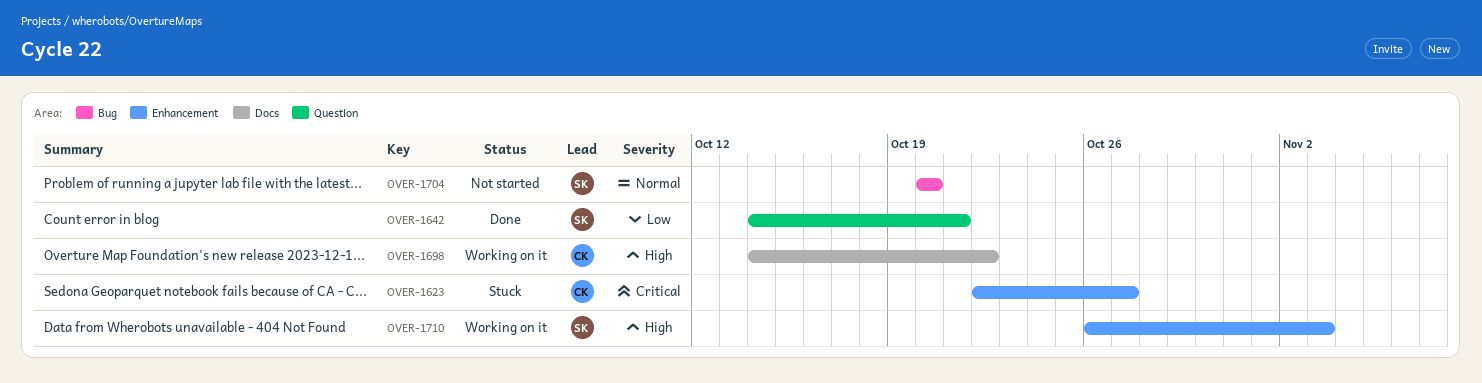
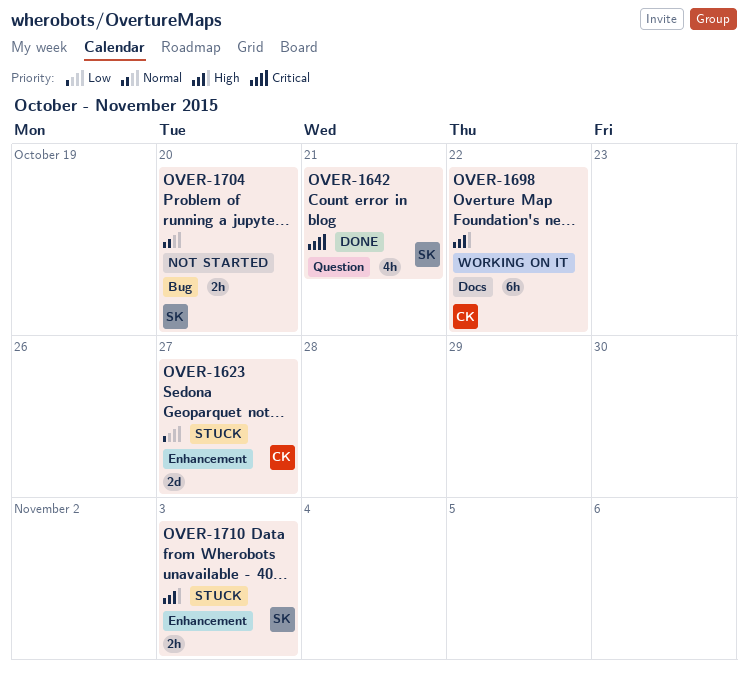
OVER-1623, priority: Critical -> Low
OVER-1642, priority: Low -> Critical
OVER-1710, status: Working on it -> Stuck

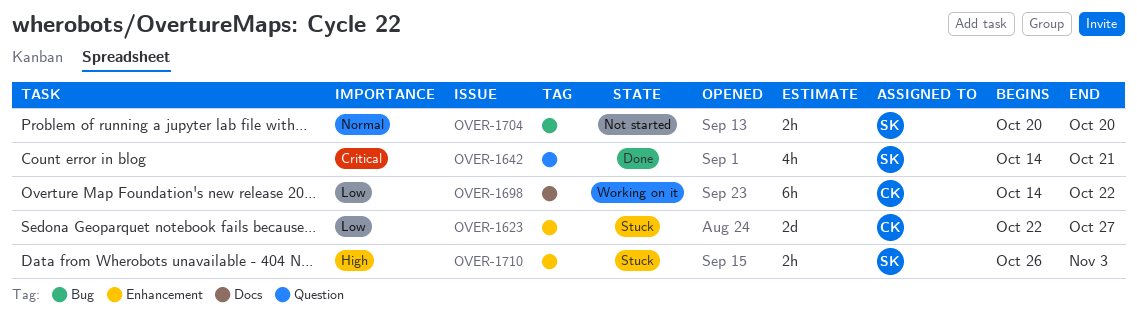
OVER-1698, priority: High -> Low

